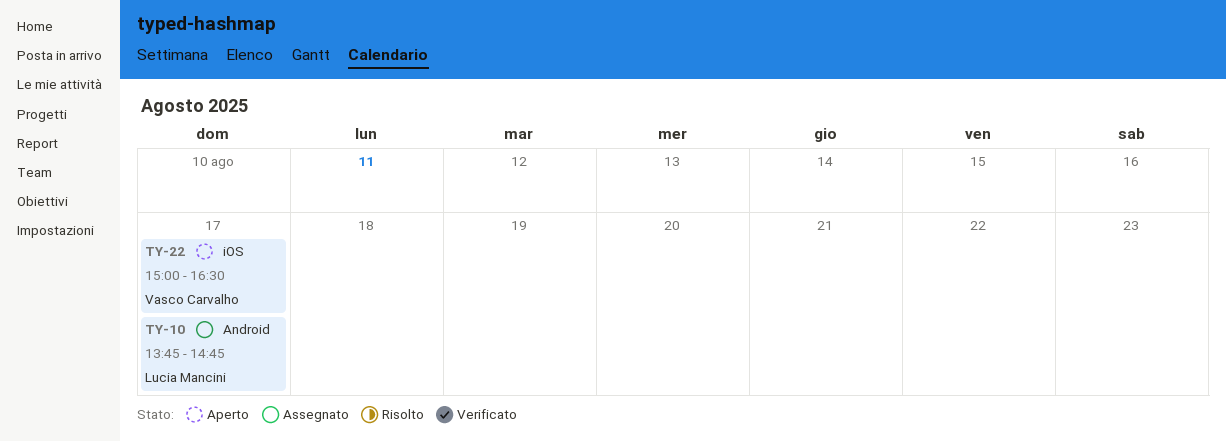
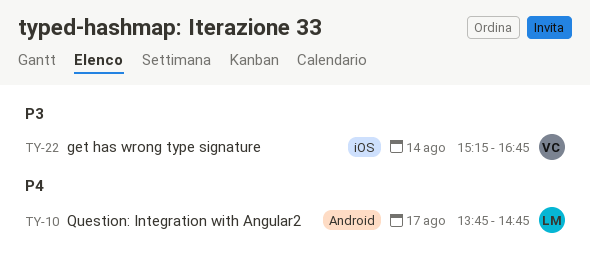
TY-22, day: Aug 17 -> Aug 14
TY-22, begins: 15:00 -> 15:15
TY-22, ends: 16:30 -> 16:45

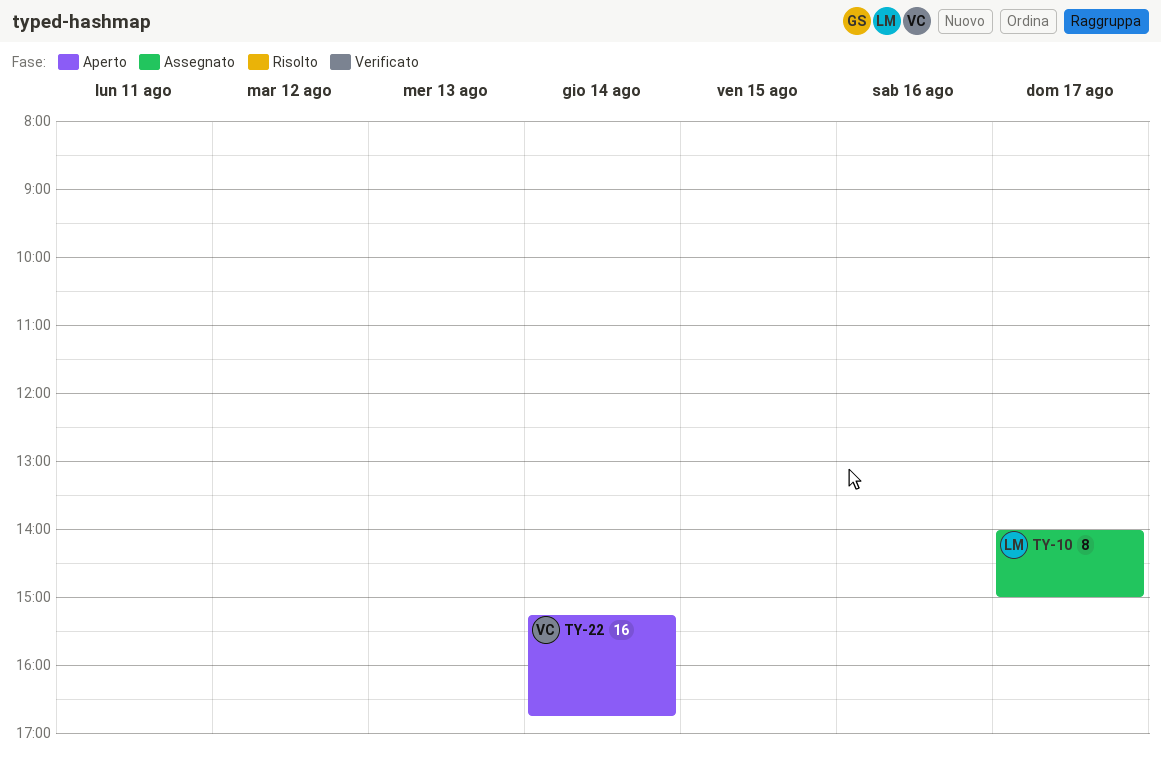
TY-10, begins: 13:45 -> 14:00
TY-10, ends: 14:45 -> 15:00

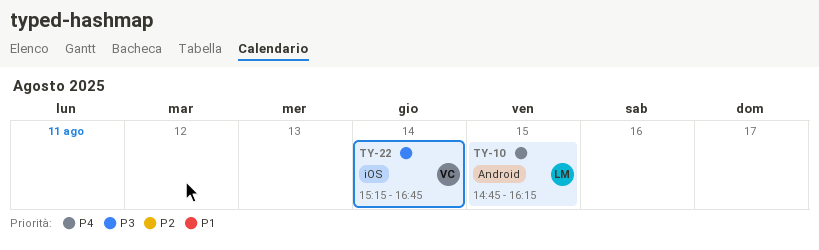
TY-10, day: Aug 17 -> Aug 15
TY-10, begins: 14:00 -> 14:45
TY-10, ends: 15:00 -> 16:15

